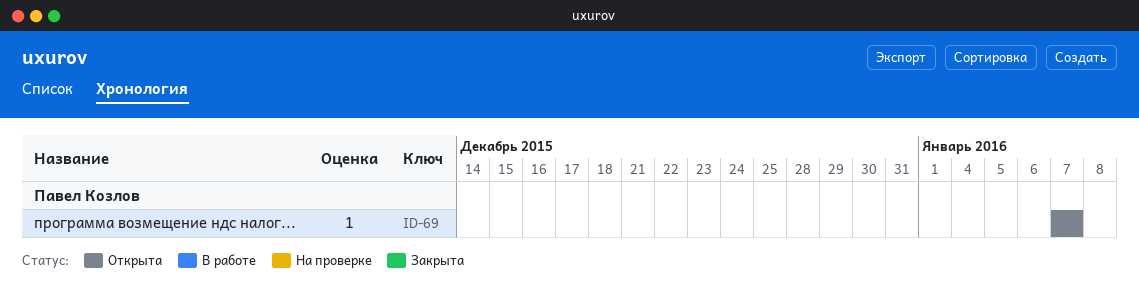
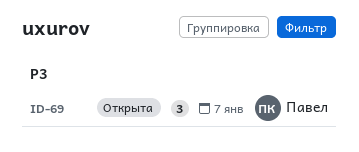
ID-69, estimate: 1 -> 3

